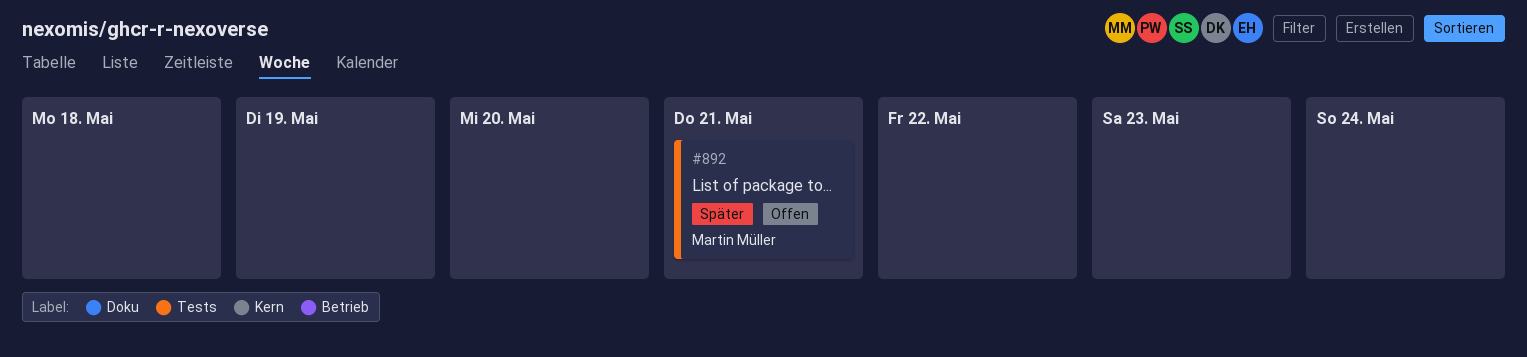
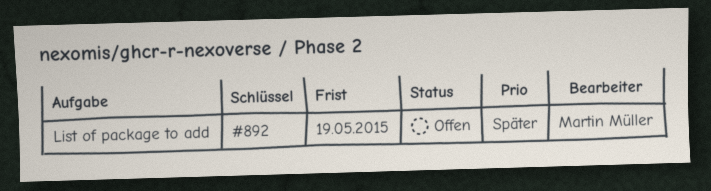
#892, due: May 21 -> May 19

